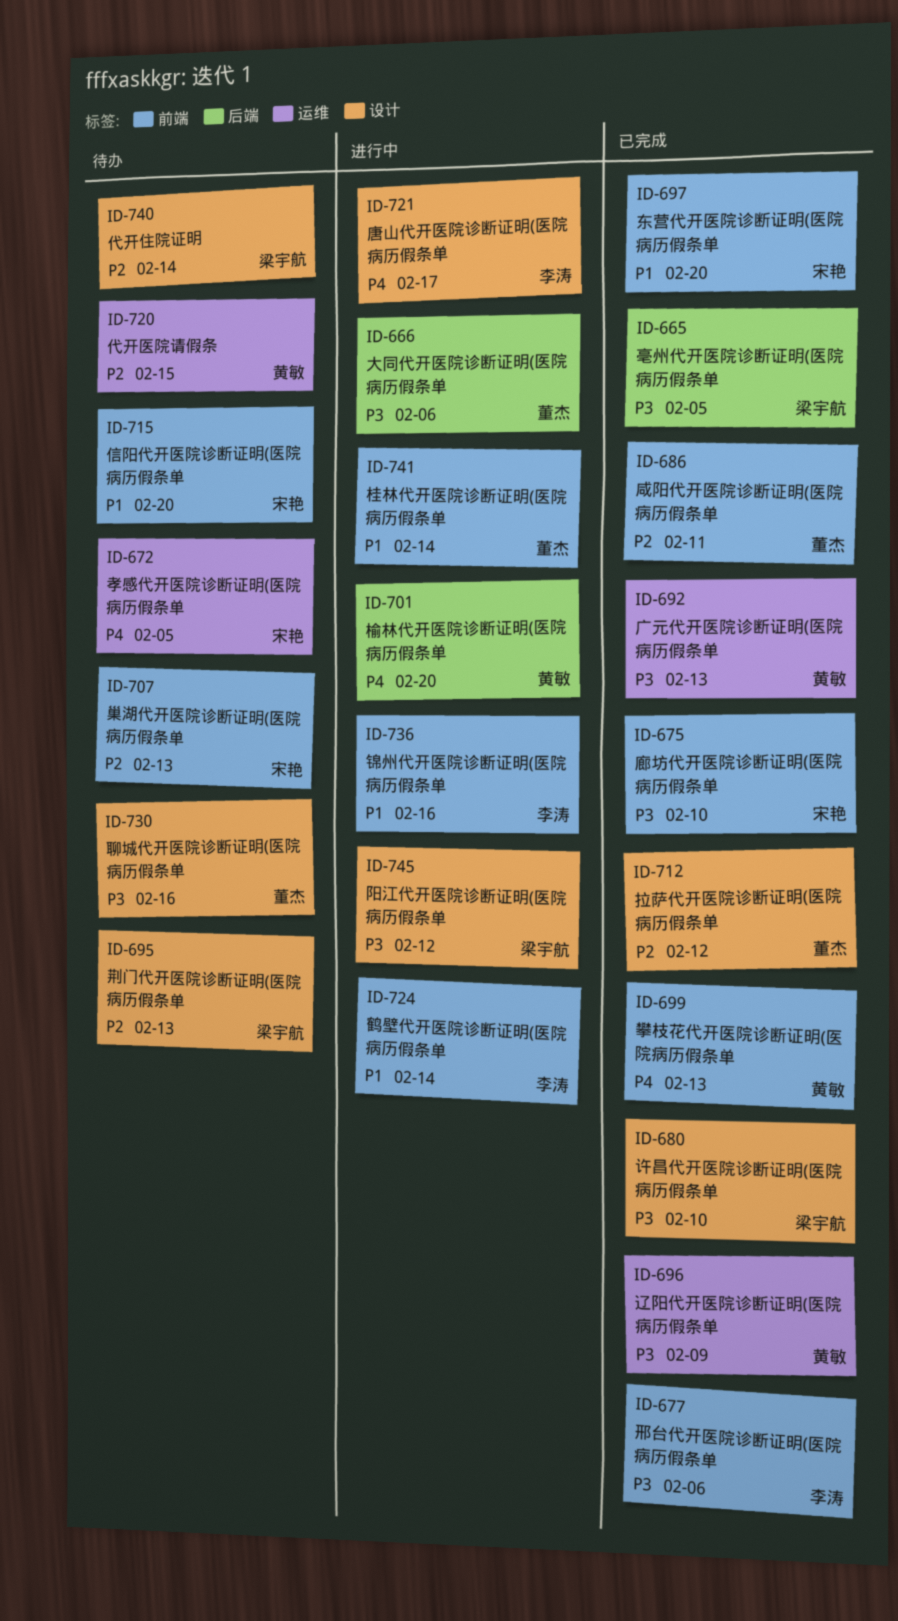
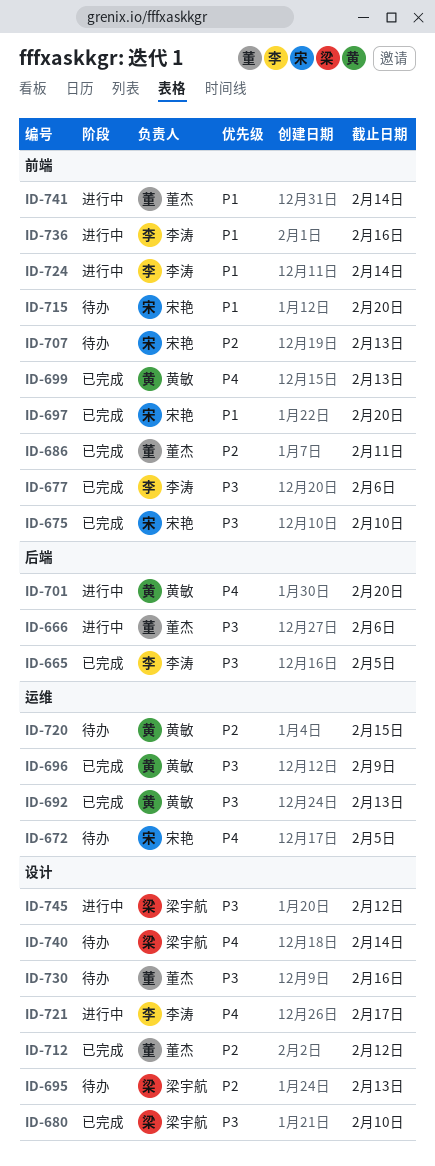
ID-665, owner: 梁宇航 -> 李涛
ID-740, priority: P2 -> P4

